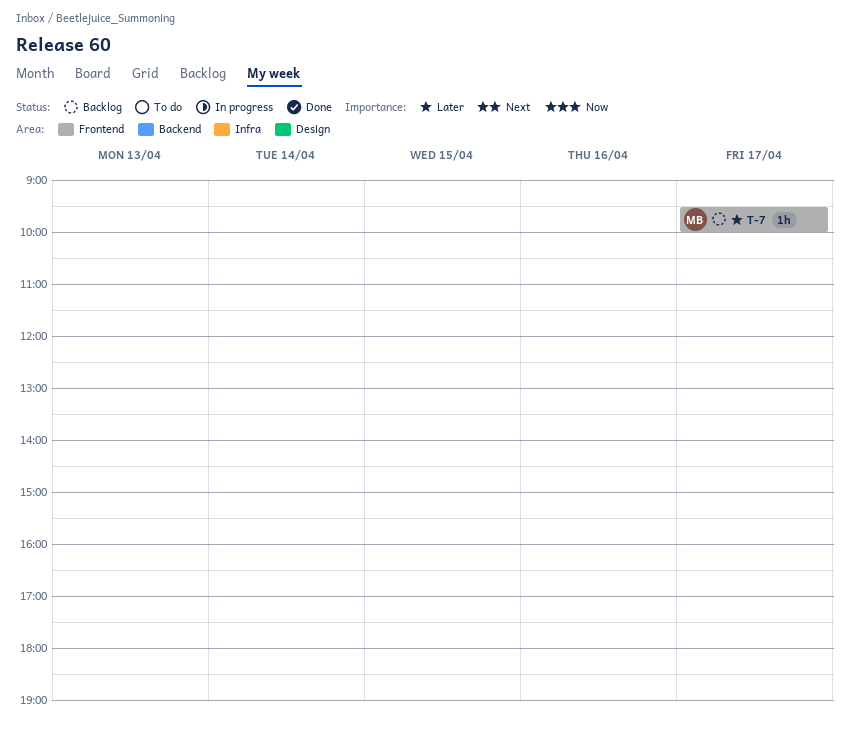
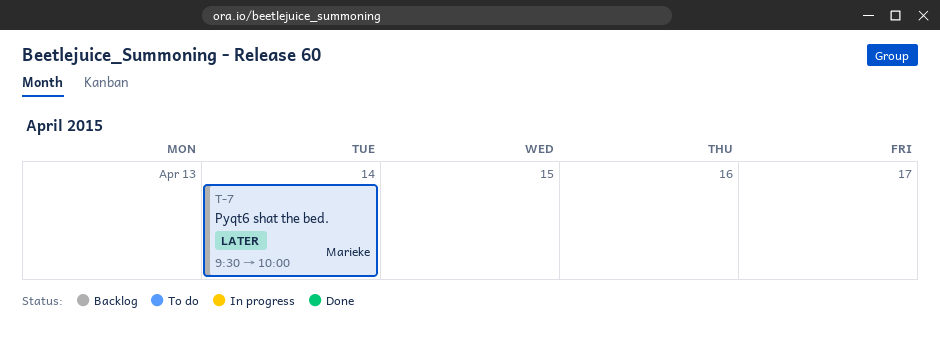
T-7, day: Apr 17 -> Apr 14

